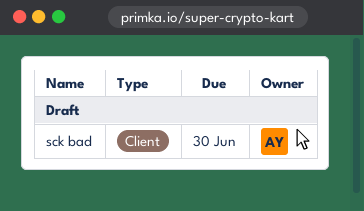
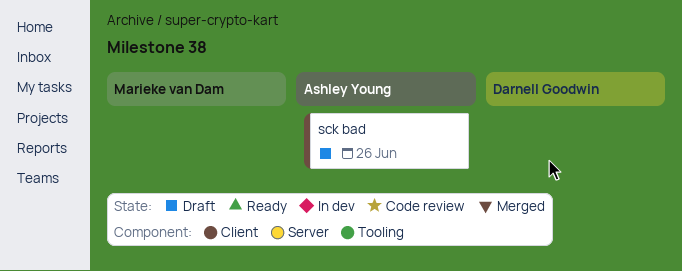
sck bad, due: Jun 30 -> Jun 26

